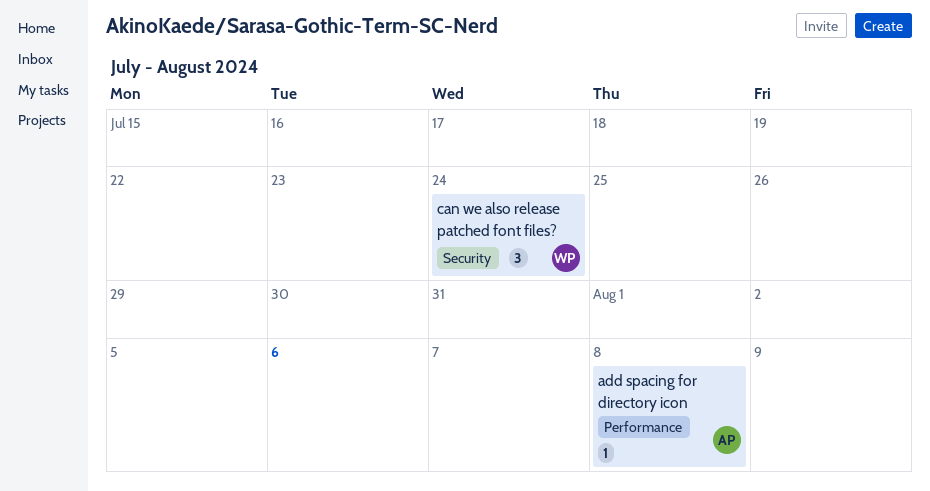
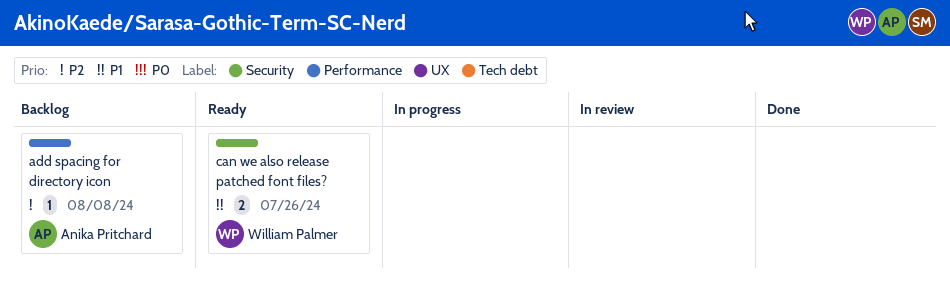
can we also release patched font files?, estimate: 3 -> 2
can we also release patched font files?, due: Jul 24 -> Jul 26

